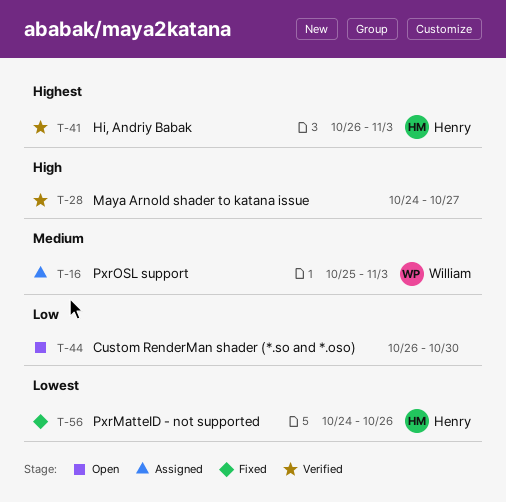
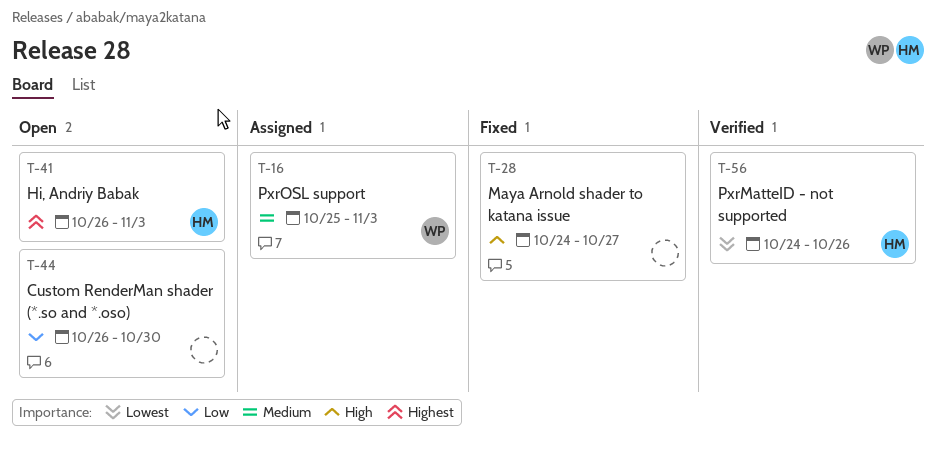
T-28, status: Verified -> Fixed
T-41, status: Verified -> Open
T-56, status: Fixed -> Verified

